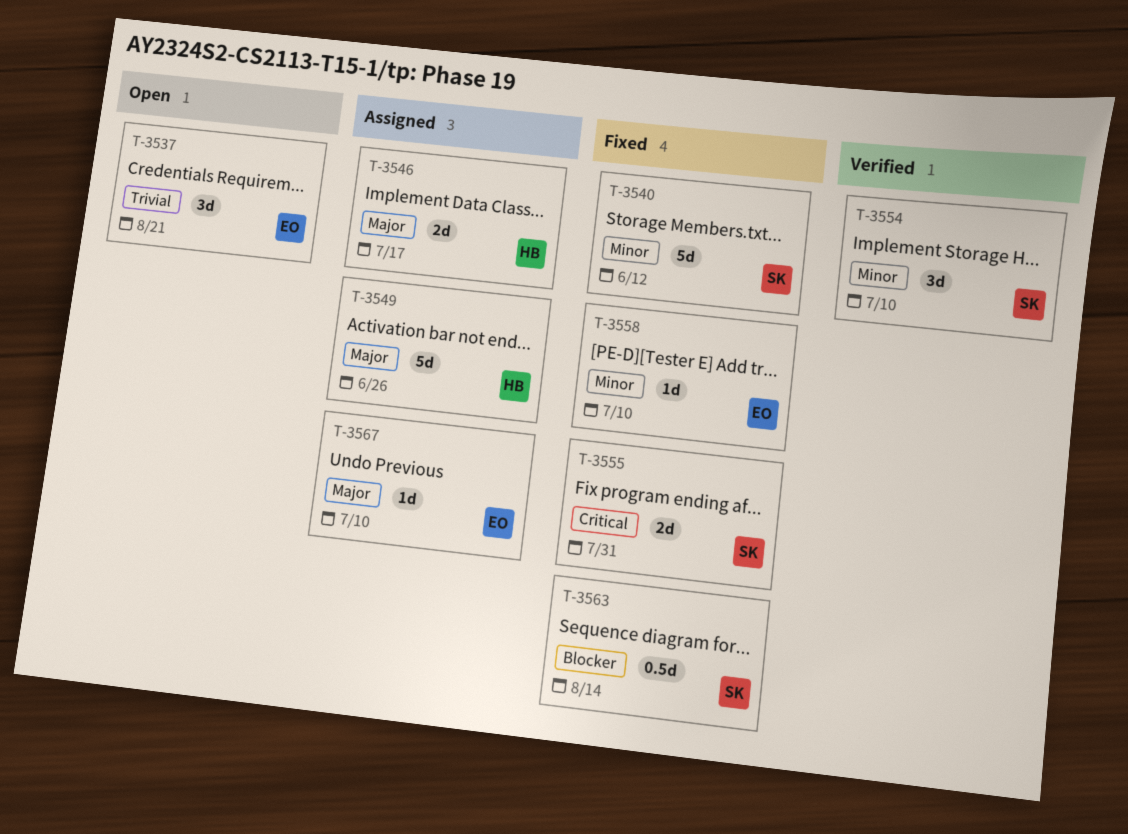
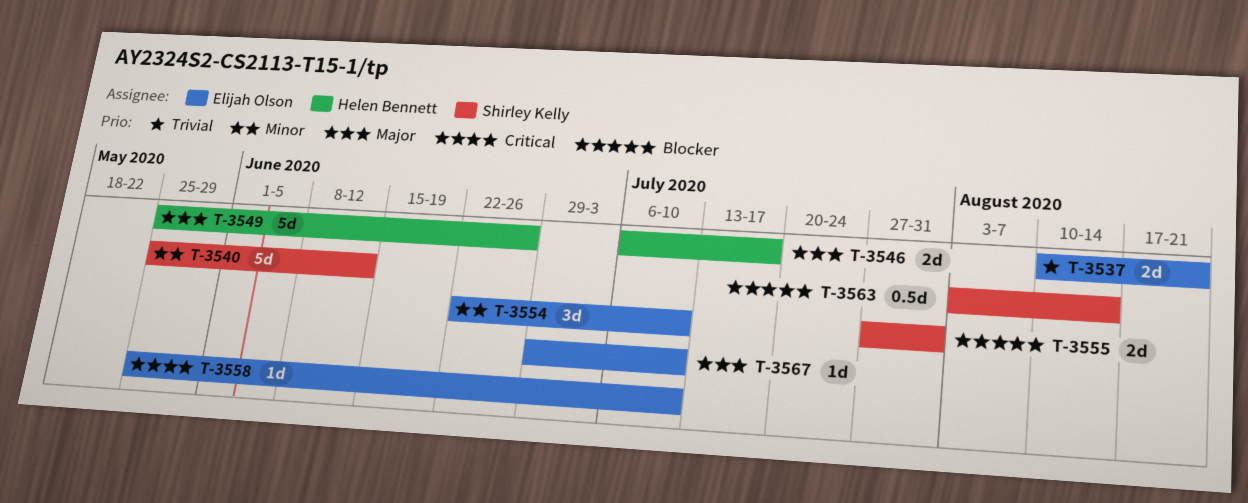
T-3537, estimate: 3d -> 2d
T-3554, owner: Shirley Kelly -> Elijah Olson
T-3555, priority: Critical -> Blocker
T-3558, priority: Minor -> Critical

